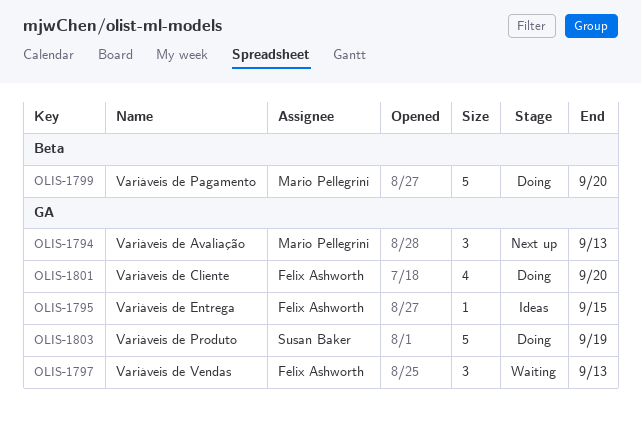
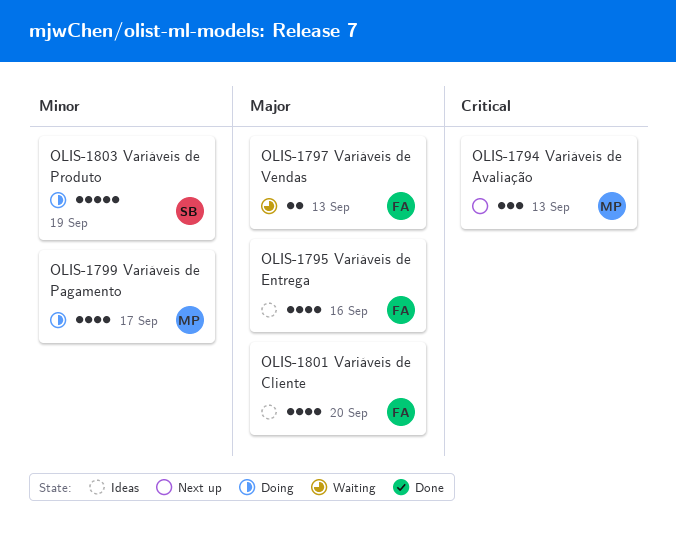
OLIS-1795, estimate: 1 -> 4
OLIS-1795, due: Sep 15 -> Sep 16
OLIS-1797, estimate: 3 -> 2
OLIS-1799, estimate: 5 -> 4
OLIS-1799, due: Sep 20 -> Sep 17
OLIS-1801, status: Doing -> Ideas

